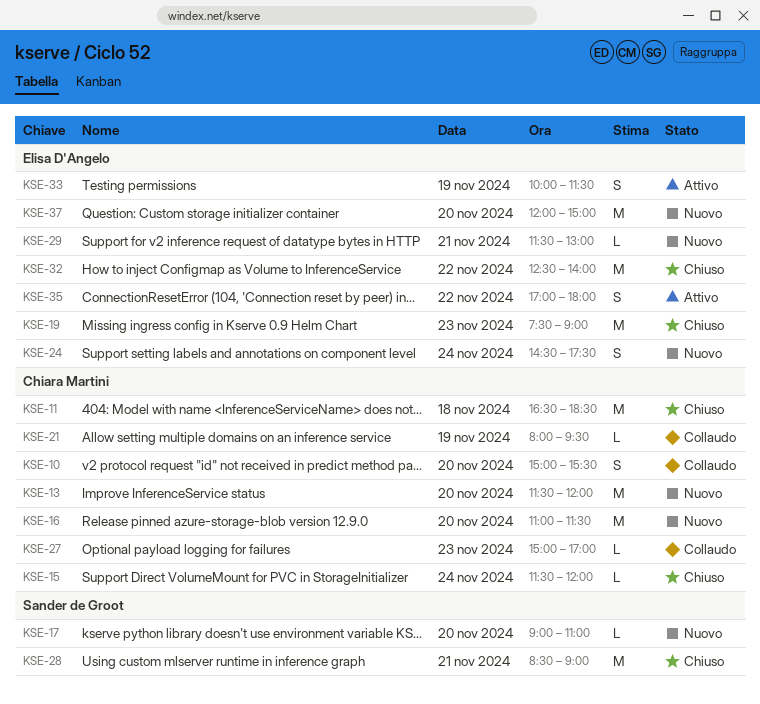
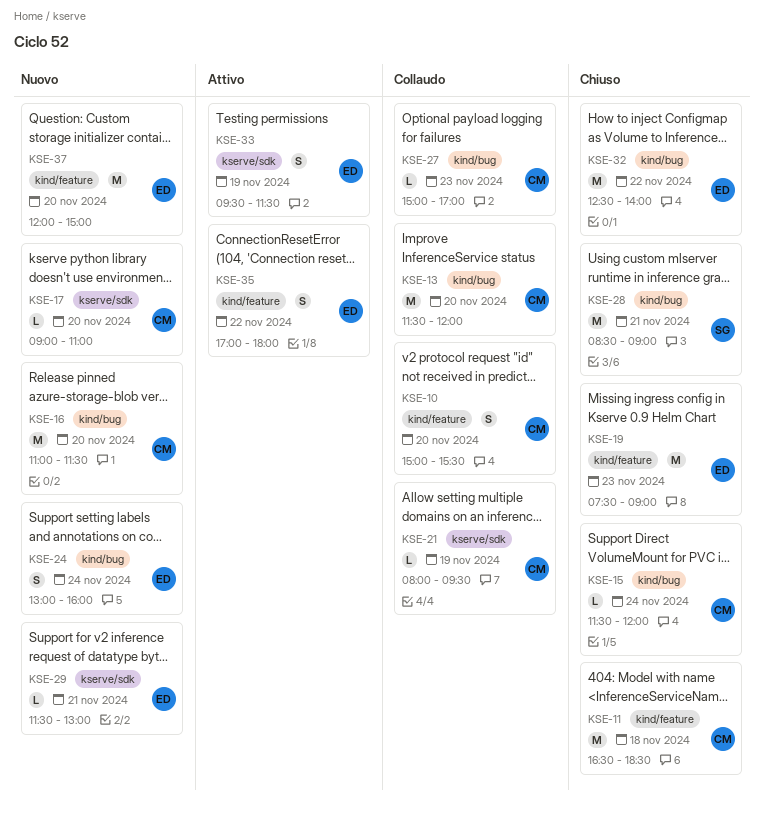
KSE-13, status: Nuovo -> Collaudo
KSE-17, owner: Sander de Groot -> Chiara Martini
KSE-24, begins: 14:30 -> 13:00
KSE-24, ends: 17:30 -> 16:00
KSE-33, begins: 10:00 -> 09:30

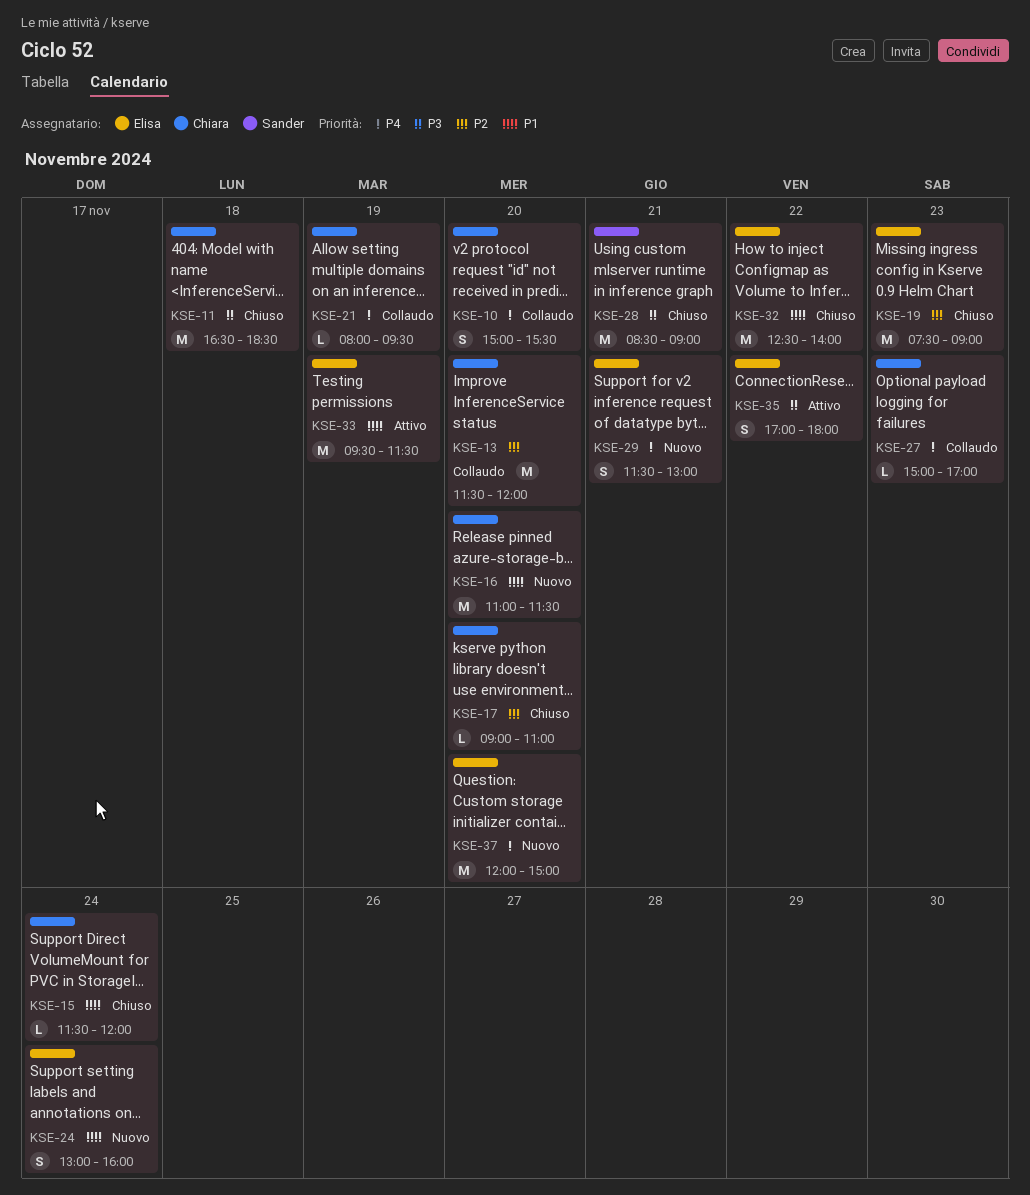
KSE-17, status: Nuovo -> Chiuso
KSE-29, estimate: L -> S
KSE-33, estimate: S -> M

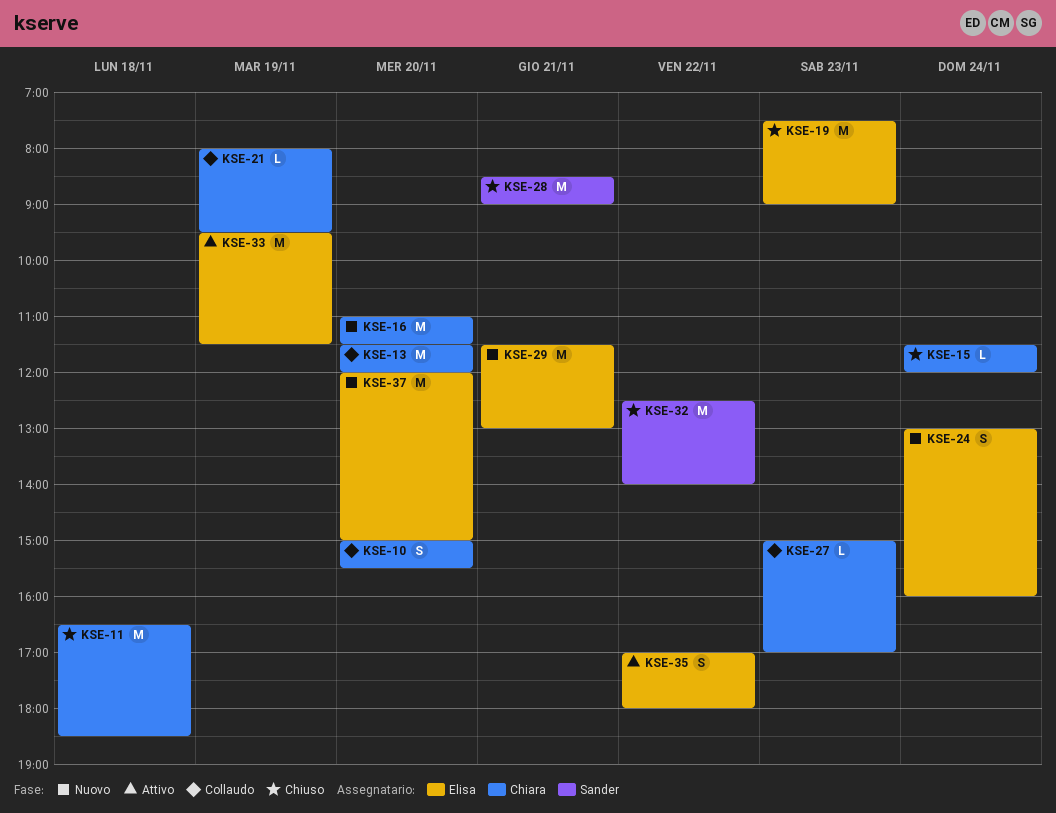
KSE-17: present -> none
KSE-29, estimate: S -> M
KSE-32, owner: Elisa -> Sander

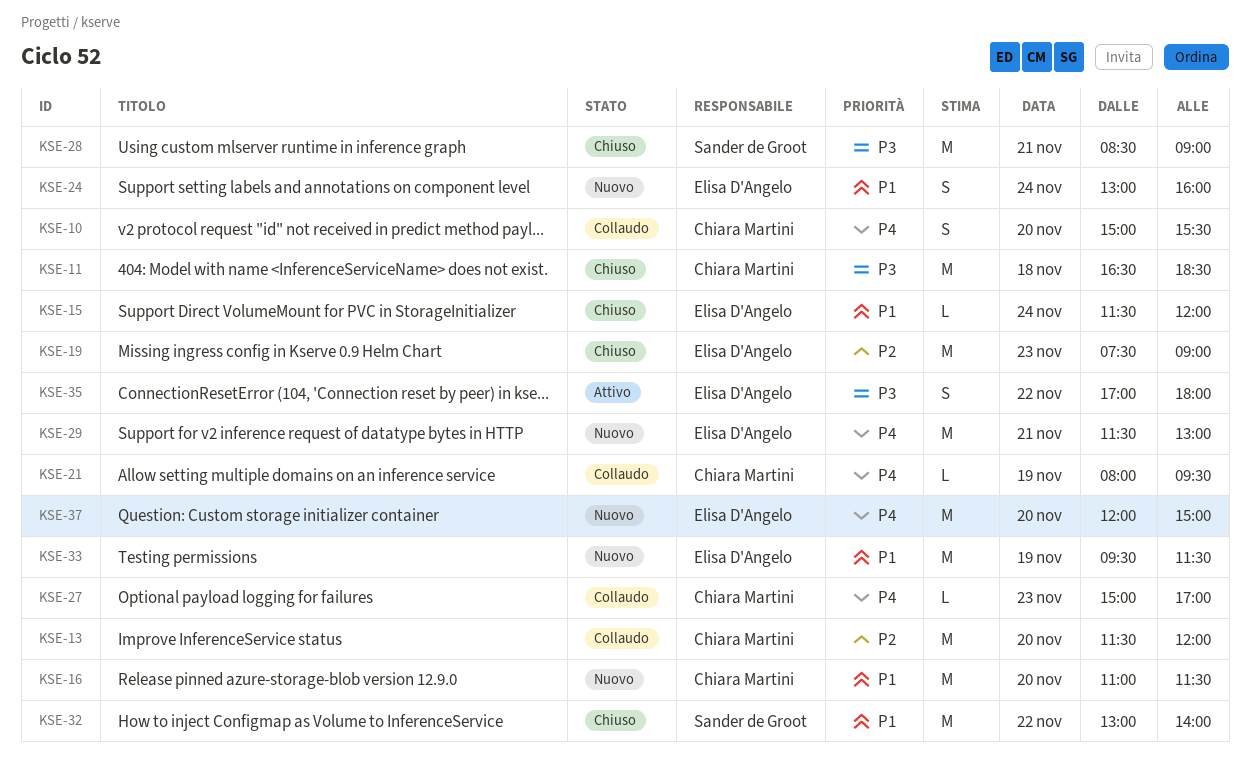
KSE-15, owner: Chiara Martini -> Elisa D'Angelo
KSE-32, begins: 12:30 -> 13:00
KSE-33, status: Attivo -> Nuovo

